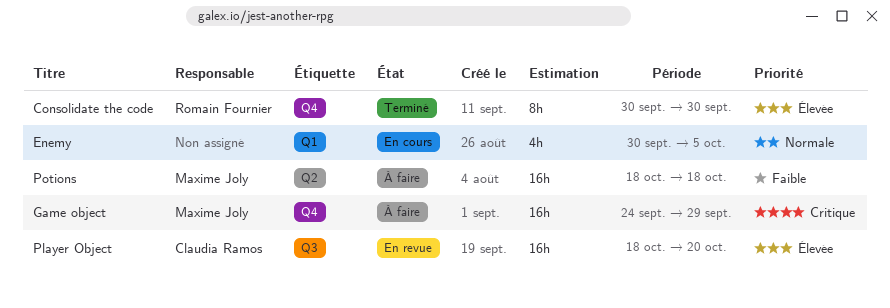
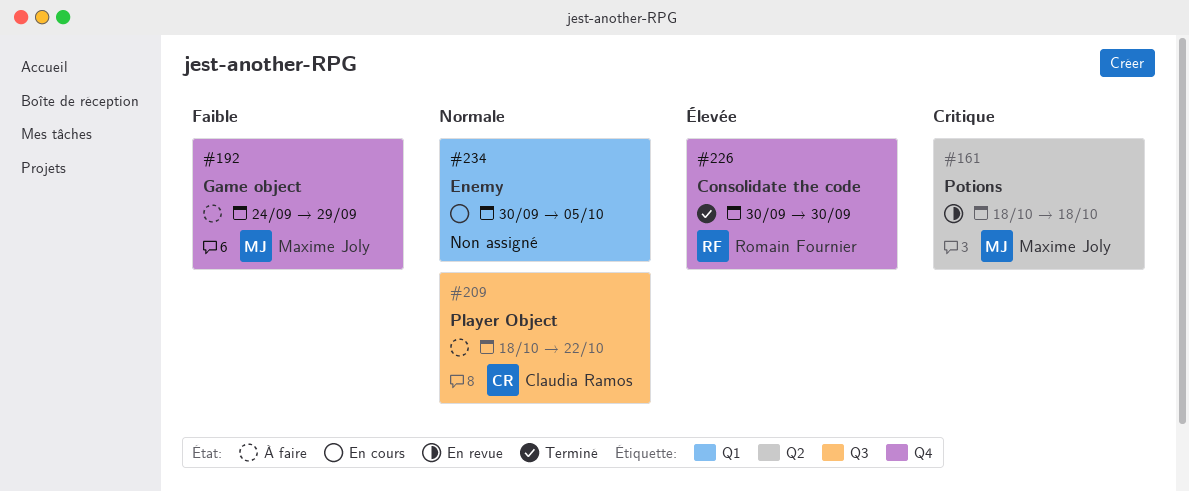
Game object, priority: Critique -> Faible
Player Object, status: En revue -> À faire
Player Object, priority: Élevée -> Normale
Player Object, due: Oct 20 -> Oct 22
Potions, status: À faire -> En revue
Potions, priority: Faible -> Critique

